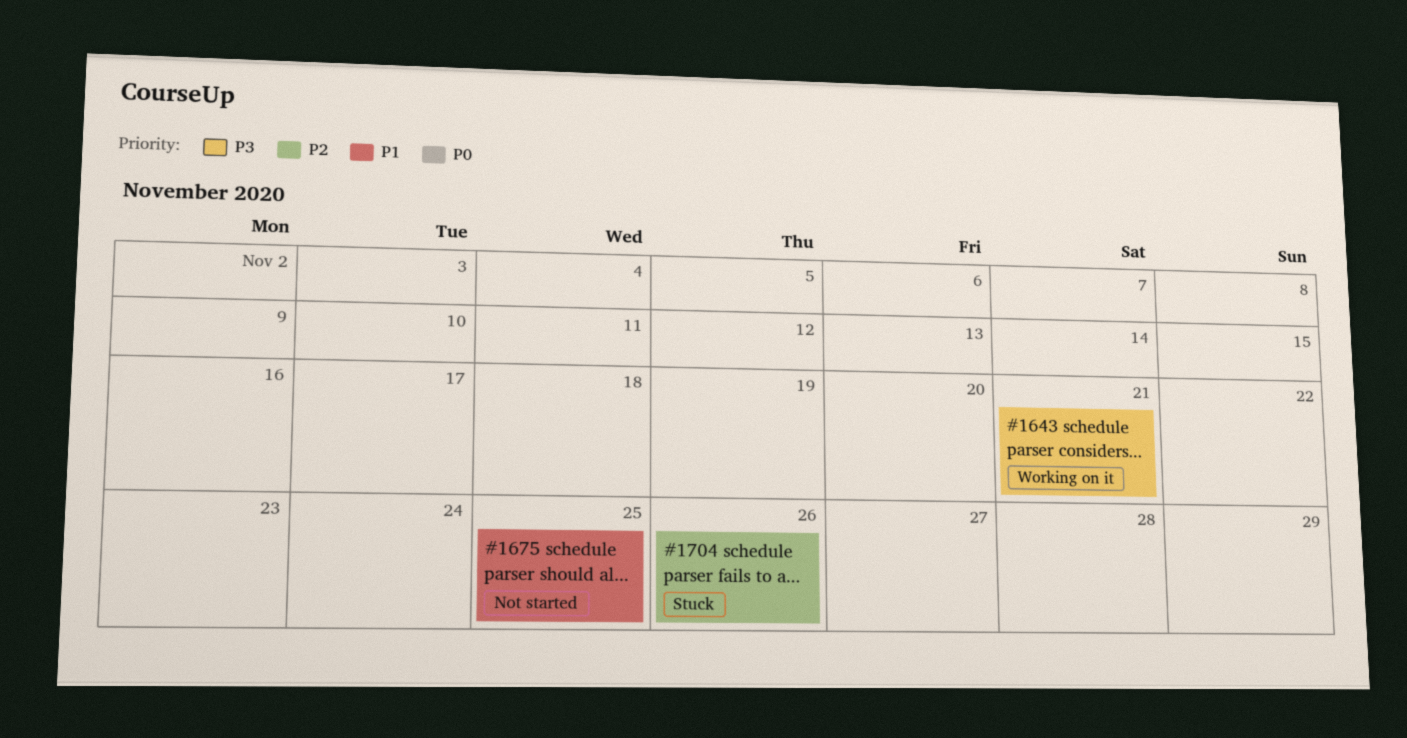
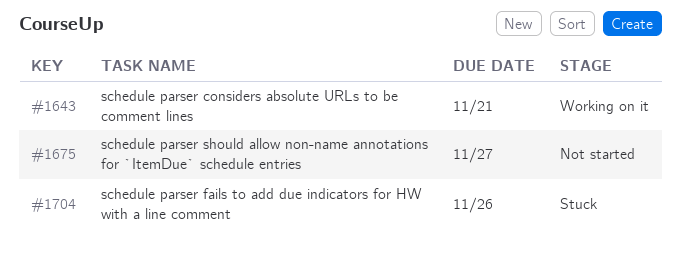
#1675, due: Nov 25 -> Nov 27

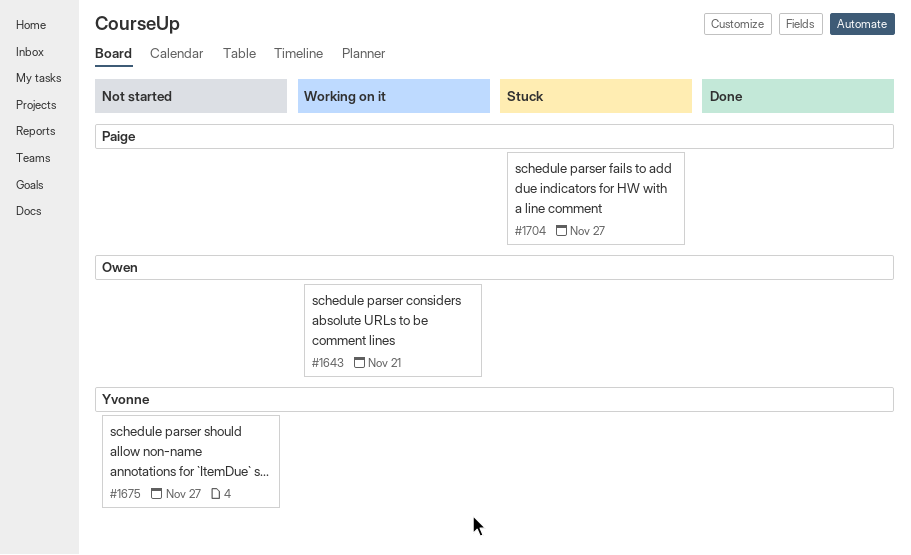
#1704, due: Nov 26 -> Nov 27

